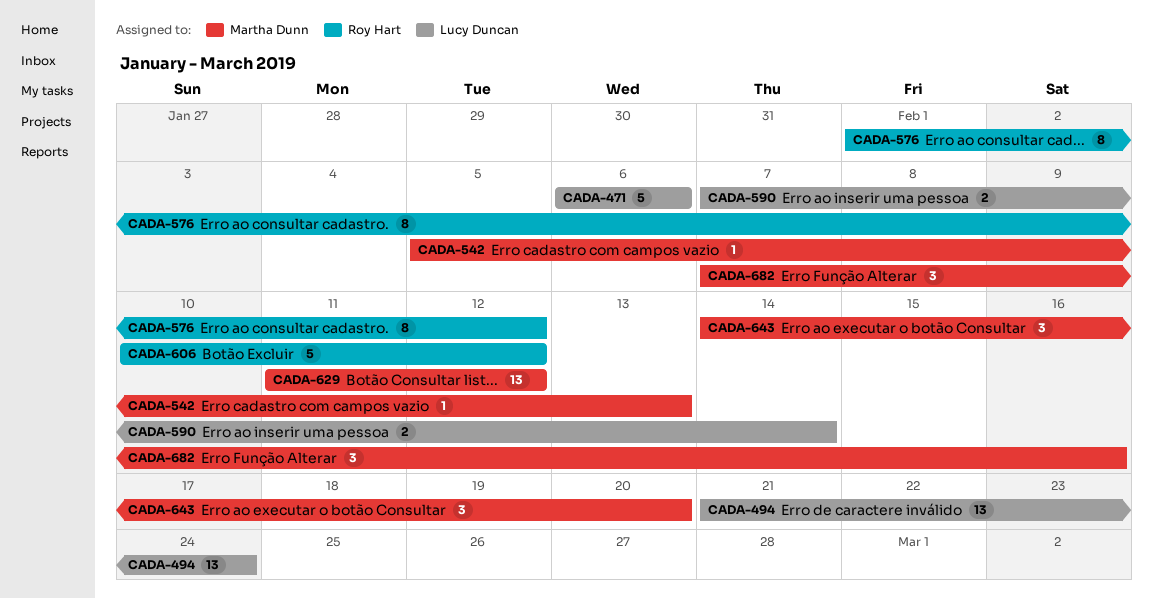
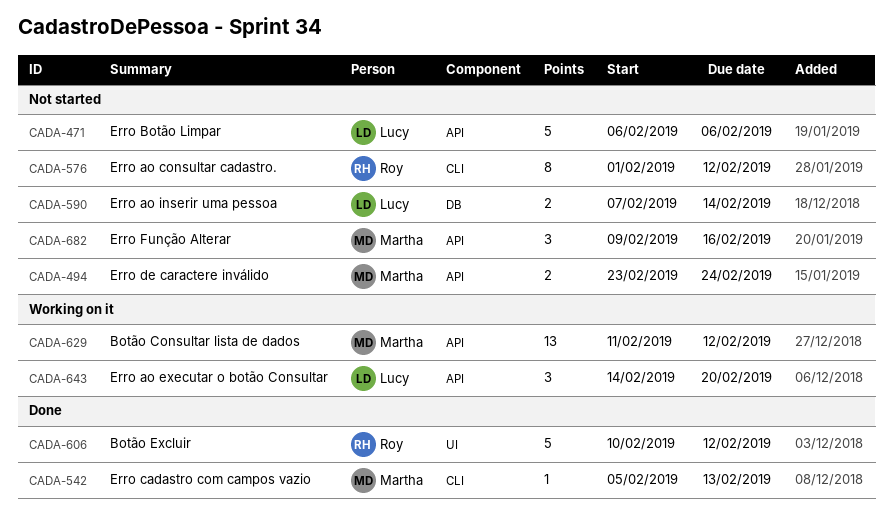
CADA-494, owner: Lucy Duncan -> Martha Dunn
CADA-494, estimate: 13 -> 2
CADA-494, start: Feb 21 -> Feb 23
CADA-643, owner: Martha Dunn -> Lucy Duncan
CADA-682, start: Feb 7 -> Feb 9

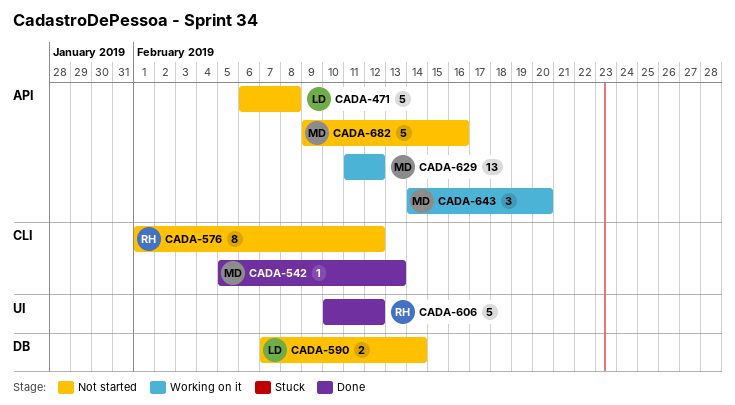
CADA-471, due: Feb 6 -> Feb 8
CADA-494: present -> none
CADA-643, owner: Lucy -> Martha
CADA-682, estimate: 3 -> 5

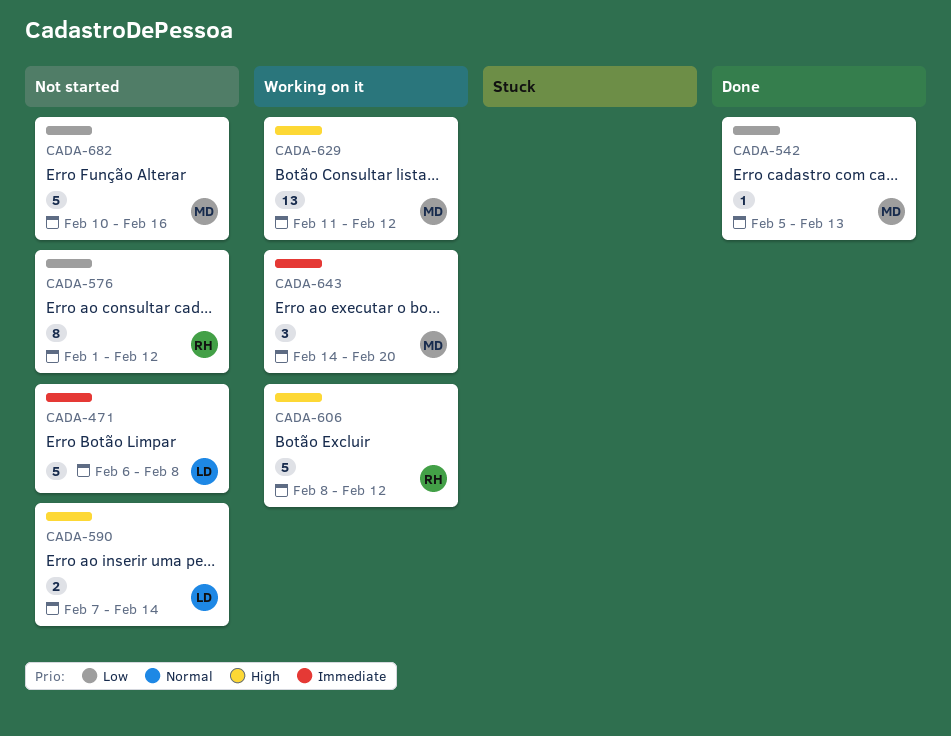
CADA-606, status: Done -> Working on it
CADA-606, start: Feb 10 -> Feb 8
CADA-682, start: Feb 9 -> Feb 10

